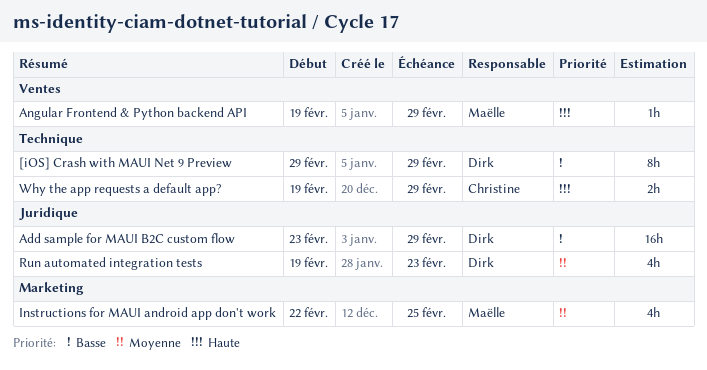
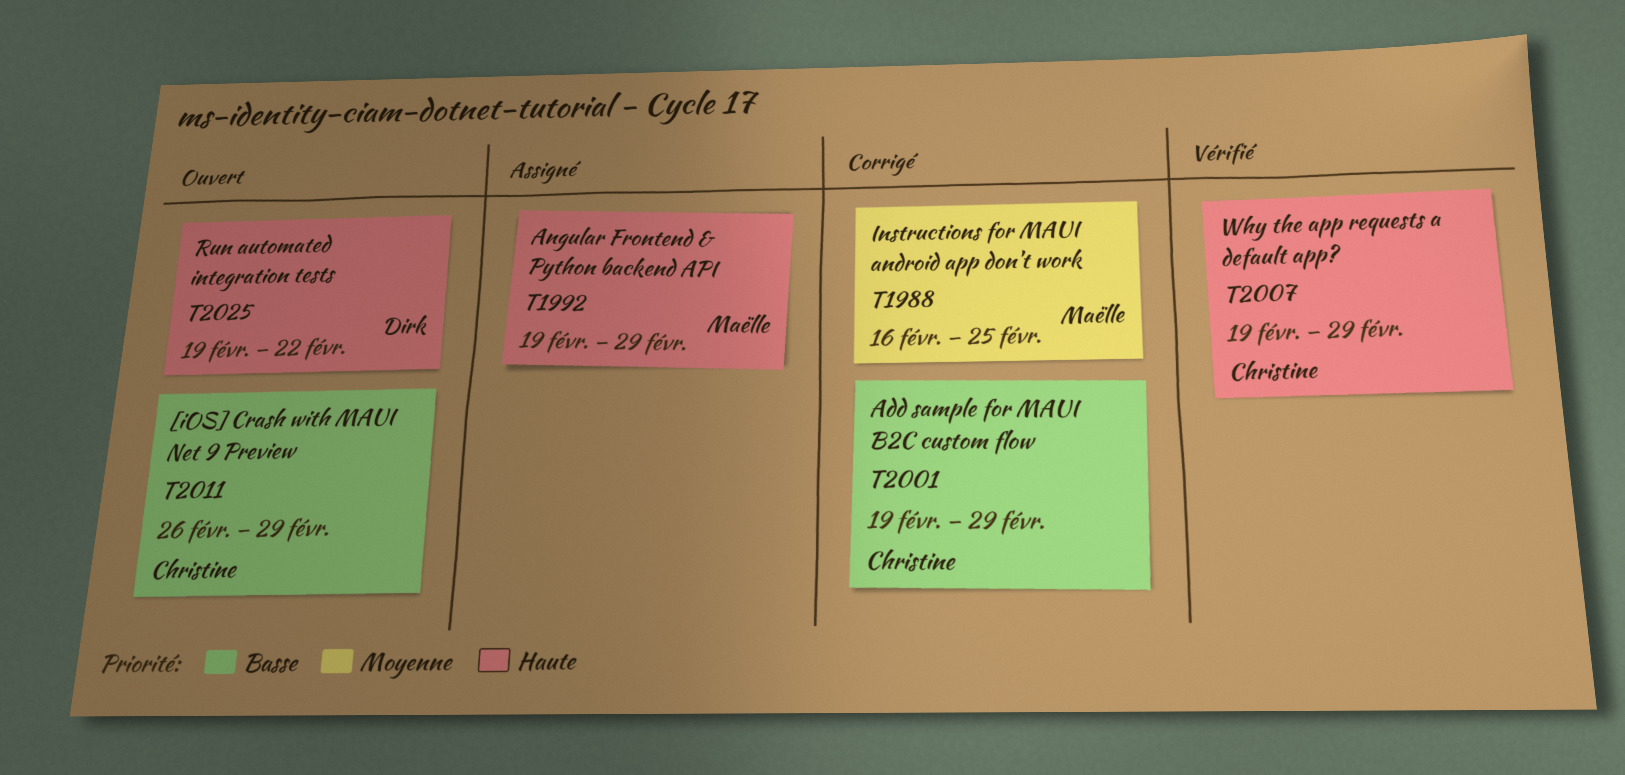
[iOS] Crash with MAUI Net 9 Preview, owner: Dirk -> Christine
[iOS] Crash with MAUI Net 9 Preview, start: Feb 29 -> Feb 26
Add sample for MAUI B2C custom flow, owner: Dirk -> Christine
Add sample for MAUI B2C custom flow, start: Feb 23 -> Feb 19
Instructions for MAUI android app don't work, start: Feb 22 -> Feb 16
Run automated integration tests, priority: Moyenne -> Haute
Run automated integration tests, due: Feb 23 -> Feb 22

